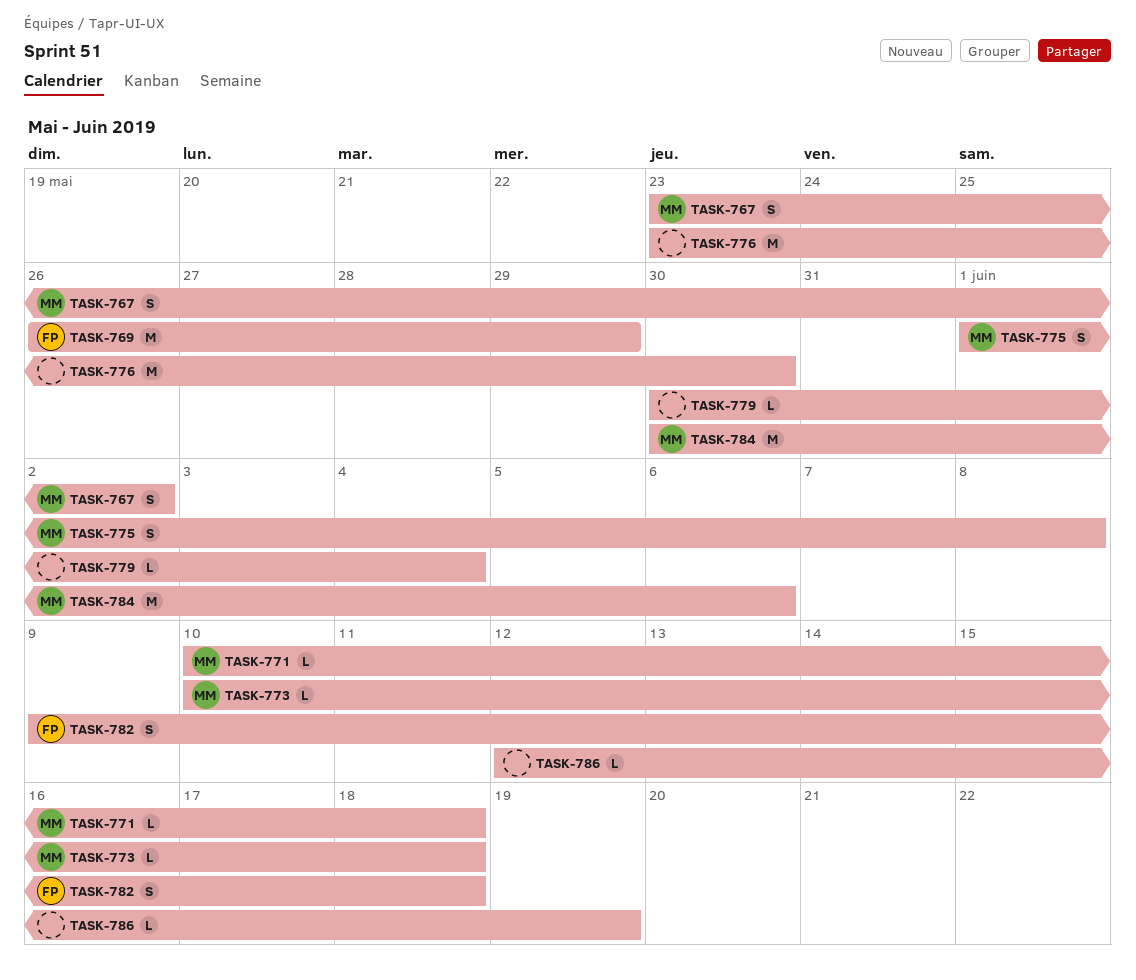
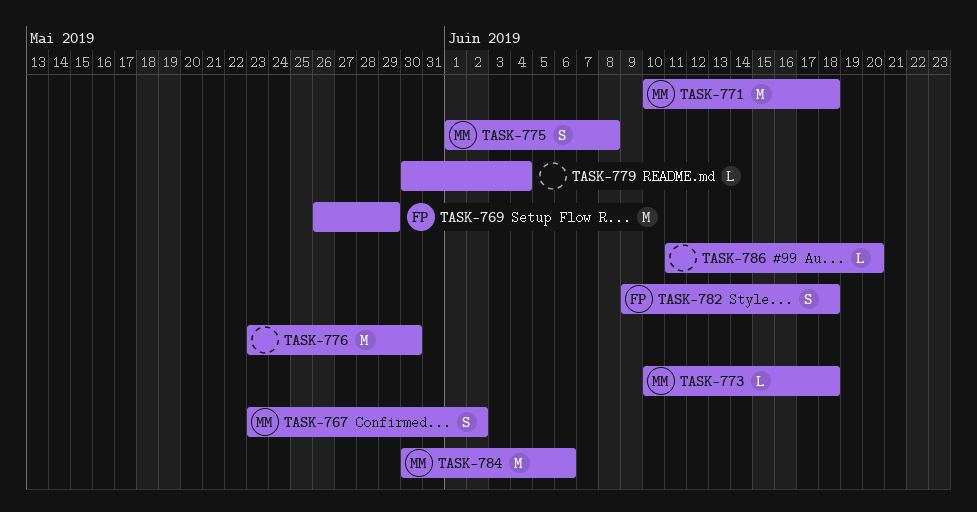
TASK-771, estimate: L -> M
TASK-786, start: Jun 12 -> Jun 11
TASK-786, due: Jun 19 -> Jun 20

